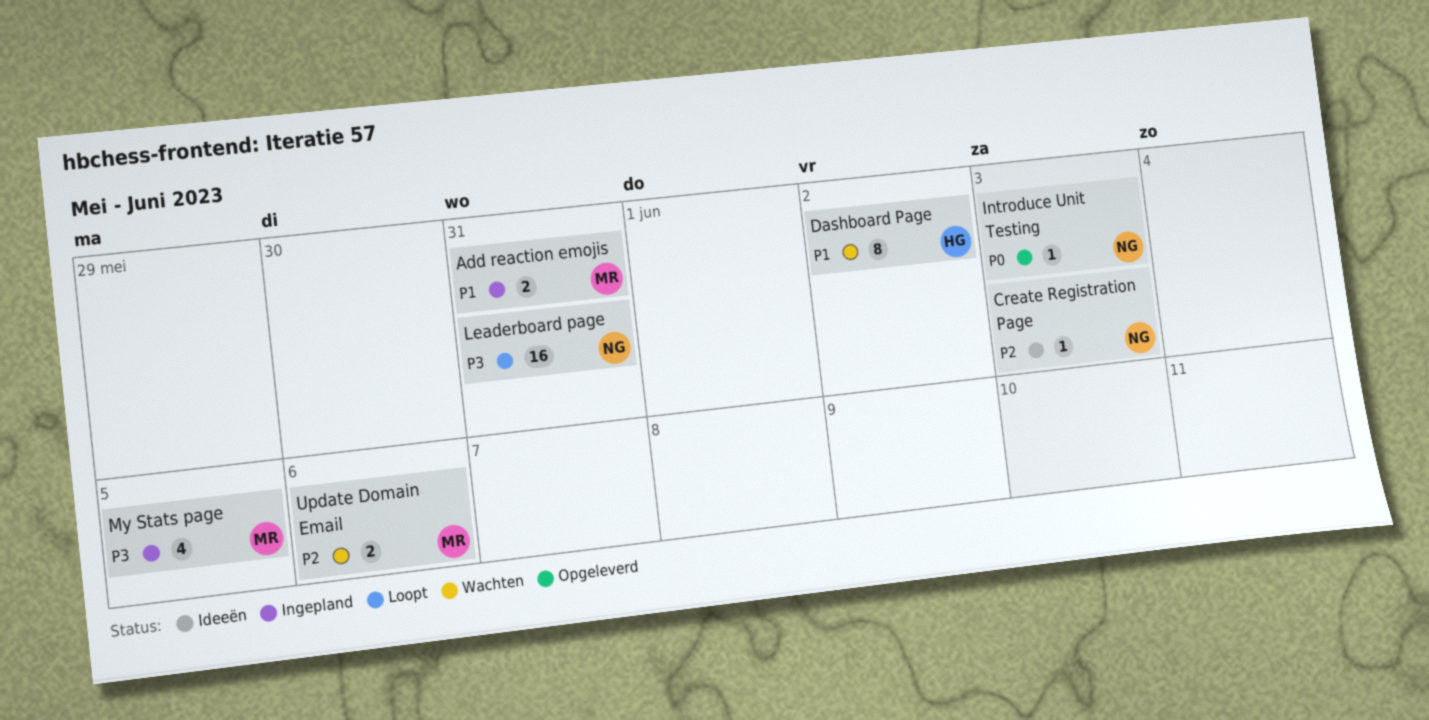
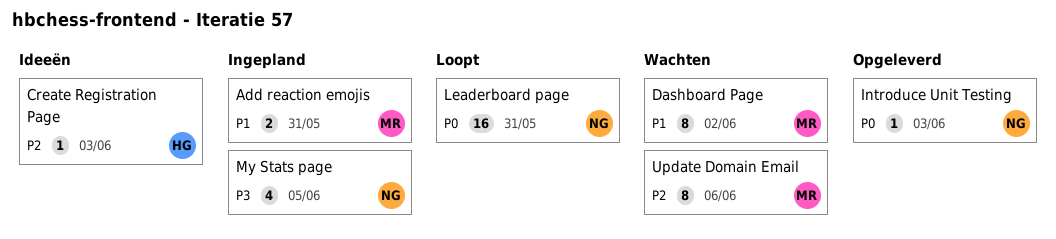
Create Registration Page, owner: NG -> HG
Dashboard Page, owner: HG -> MR
Leaderboard page, priority: P3 -> P0
My Stats page, owner: MR -> NG
Update Domain Email, estimate: 2 -> 8

